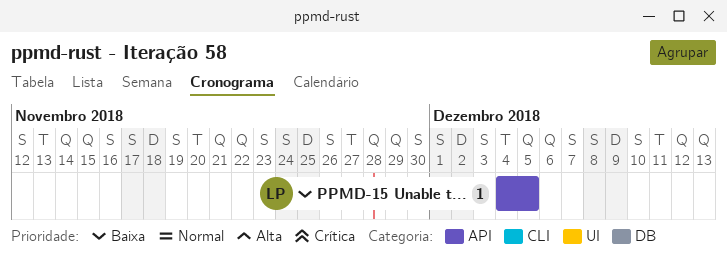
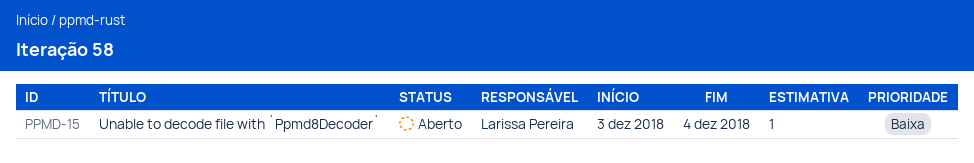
PPMD-15, start: Dec 4 -> Dec 3
PPMD-15, due: Dec 5 -> Dec 4

